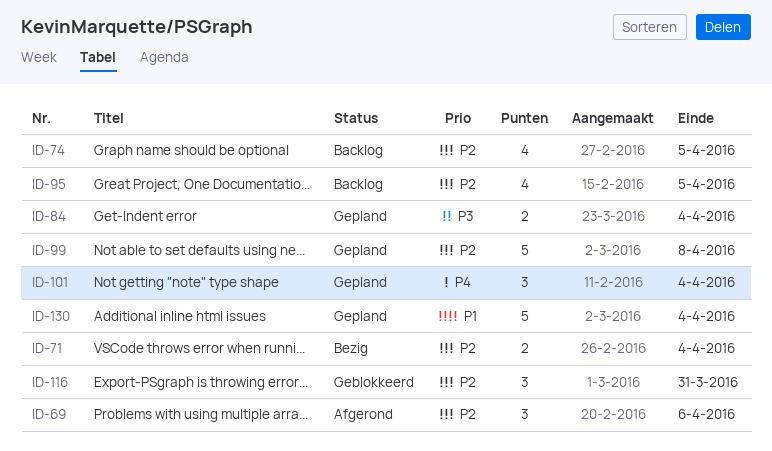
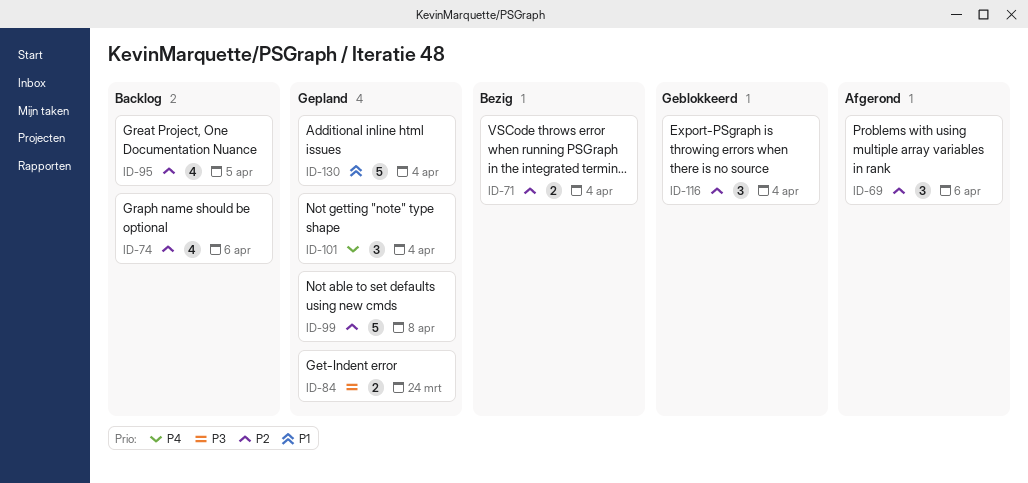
ID-74, due: Apr 5 -> Apr 6
ID-84, due: Apr 4 -> Mar 24
ID-116, due: Mar 31 -> Apr 4

